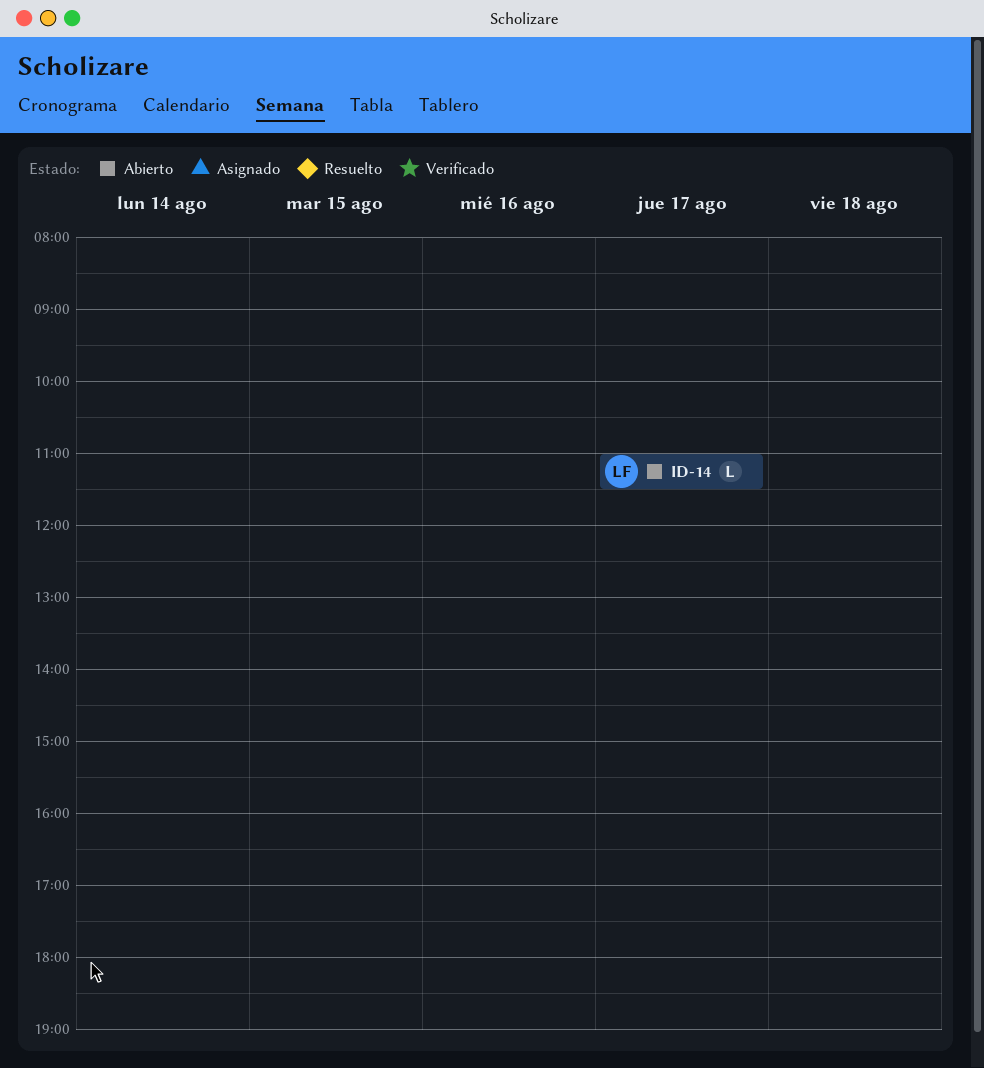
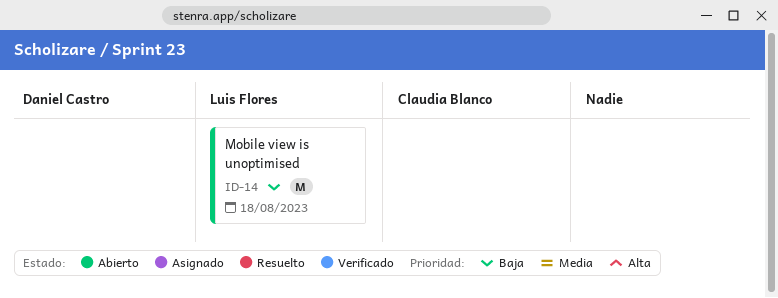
ID-14, estimate: L -> M
ID-14, day: Aug 17 -> Aug 18

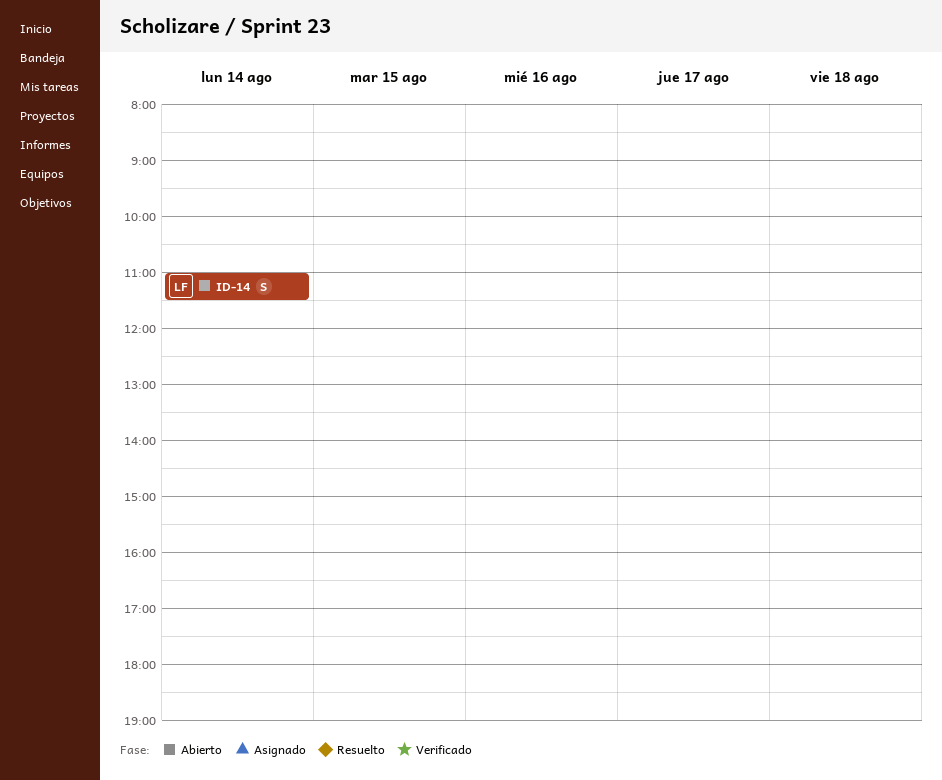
ID-14, estimate: M -> S
ID-14, day: Aug 18 -> Aug 14

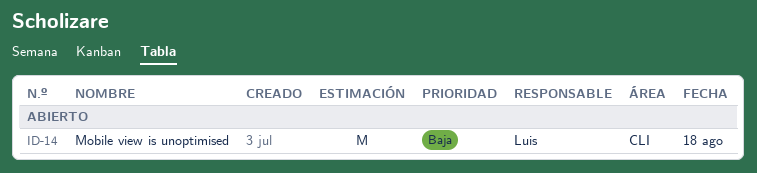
ID-14, estimate: S -> M
ID-14, day: Aug 14 -> Aug 18

